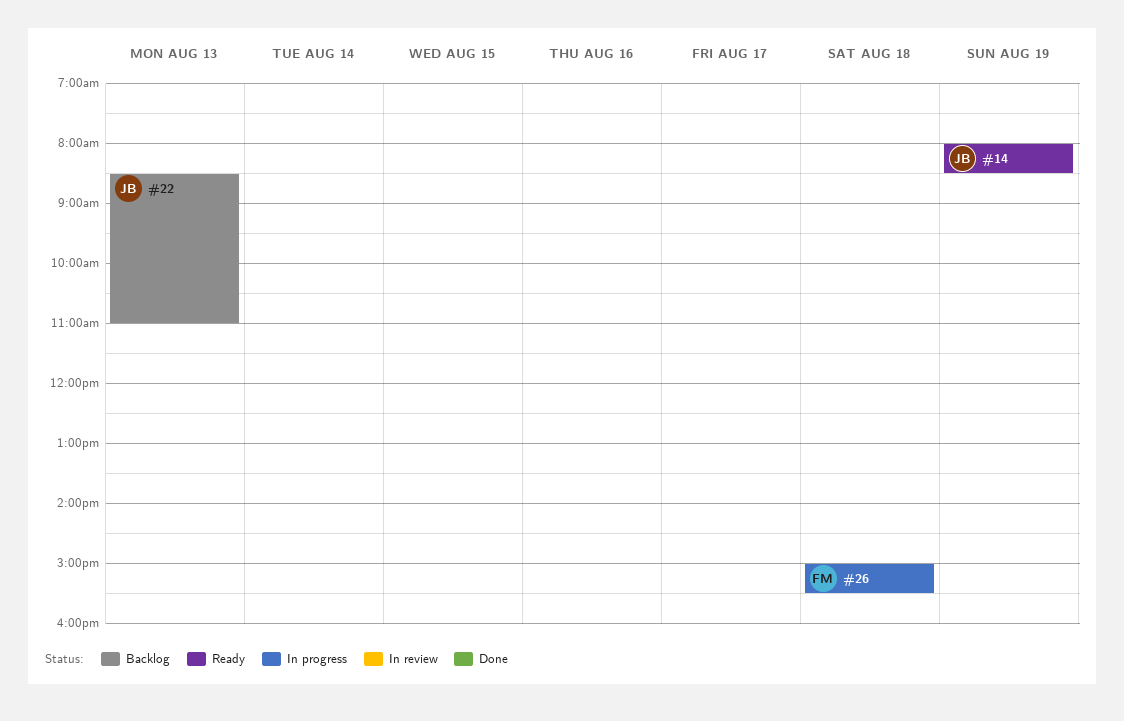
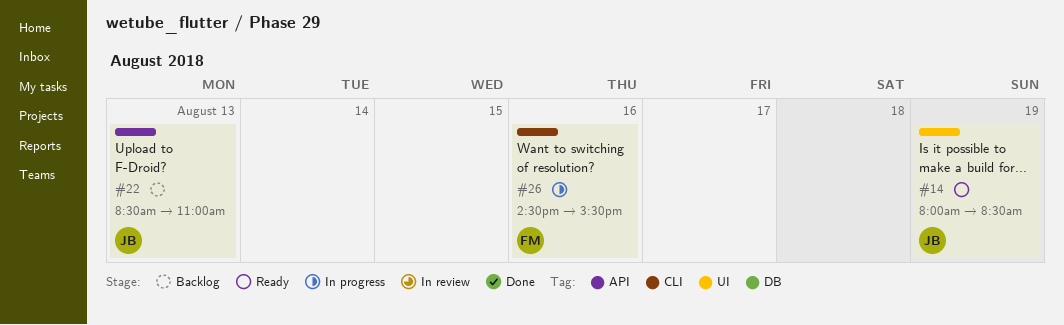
#26, day: Aug 18 -> Aug 16
#26, begins: 15:00 -> 14:30

